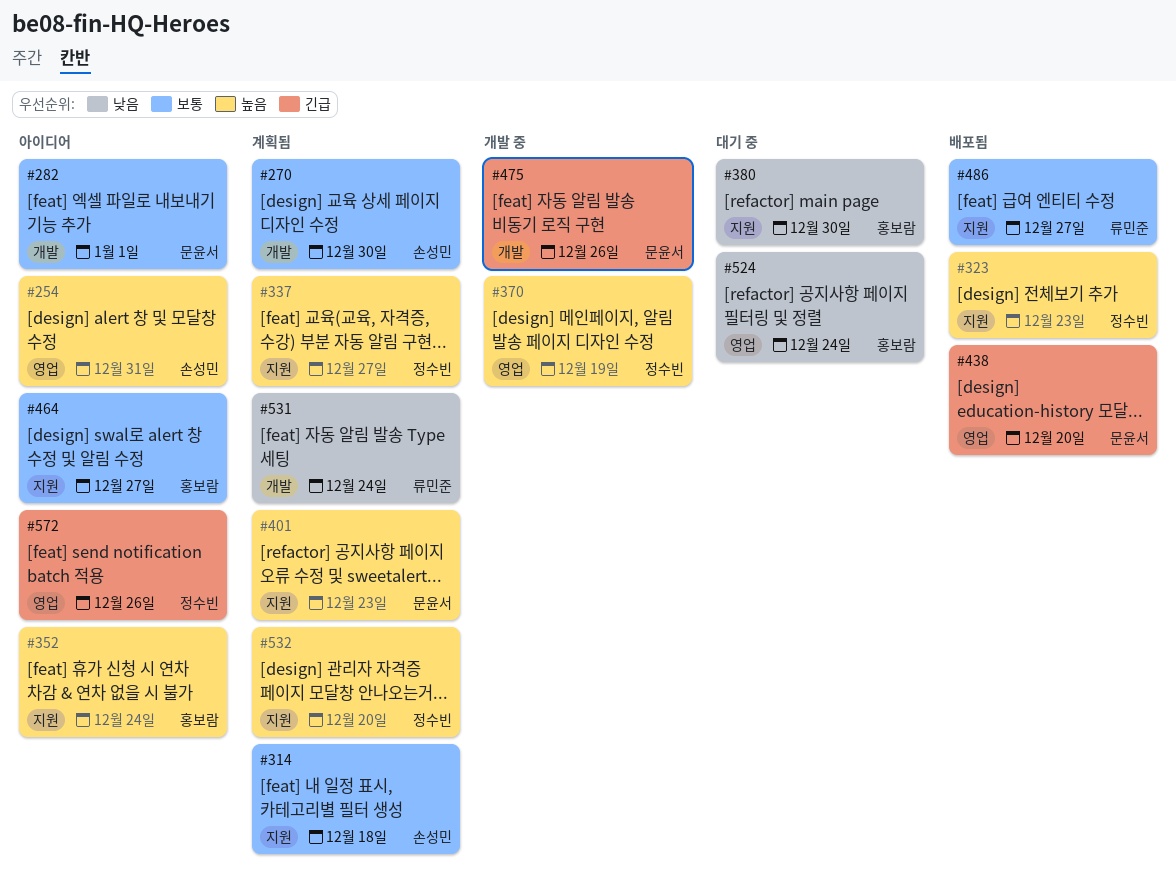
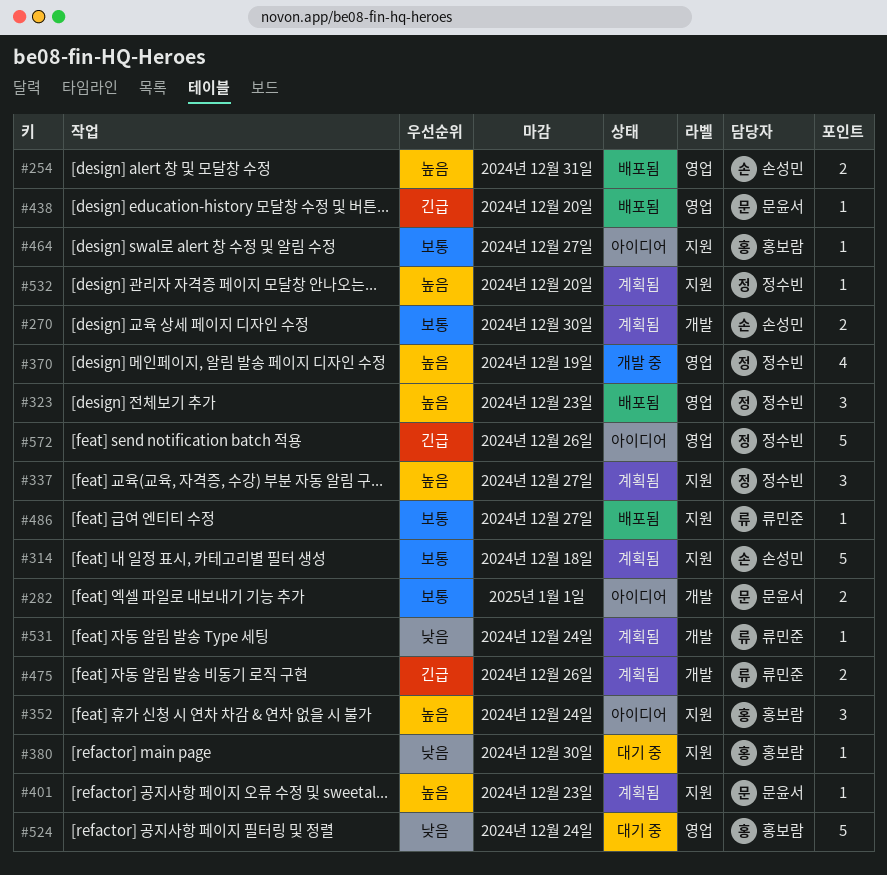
#254, status: 아이디어 -> 배포됨
#323, label: 지원 -> 영업
#475, status: 개발 중 -> 계획됨
#475, owner: 문윤서 -> 류민준

